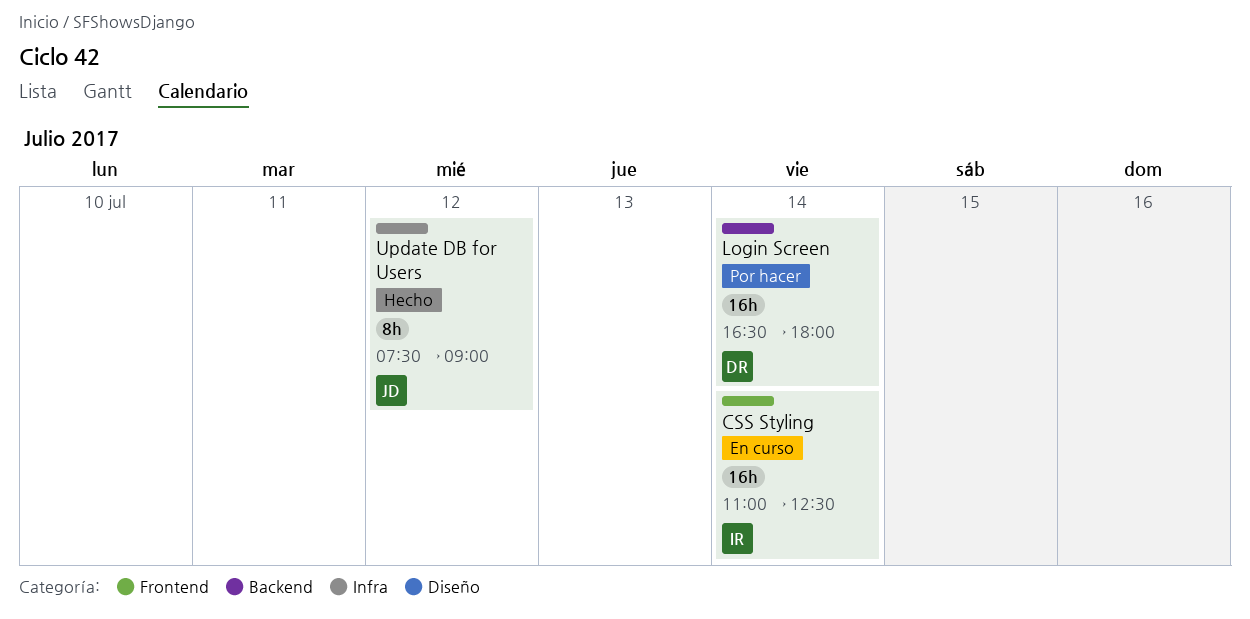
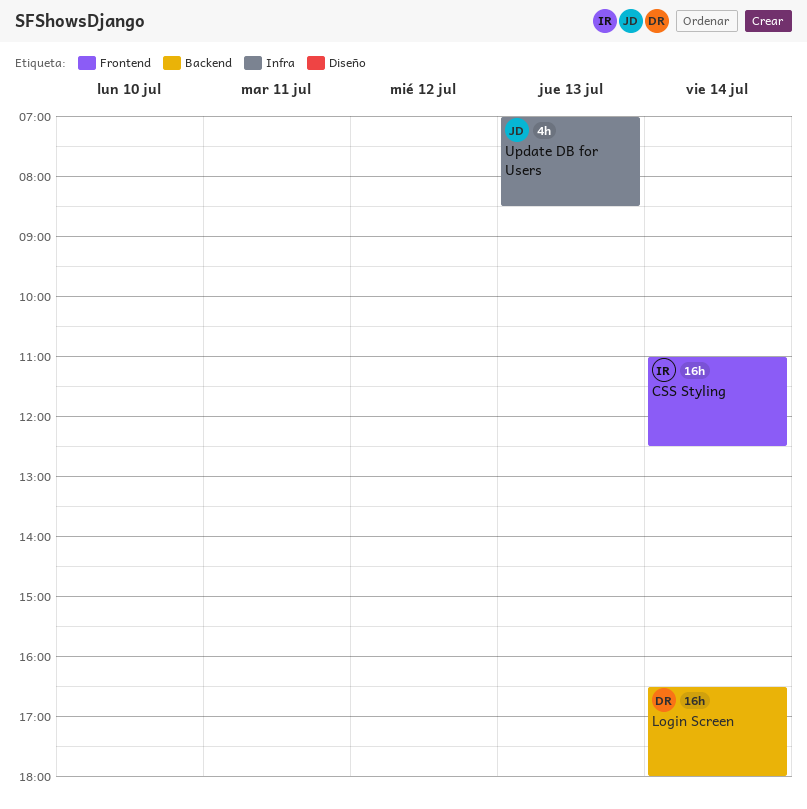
Update DB for Users, estimate: 8h -> 4h
Update DB for Users, day: Jul 12 -> Jul 13
Update DB for Users, begins: 07:30 -> 07:00
Update DB for Users, ends: 09:00 -> 08:30

